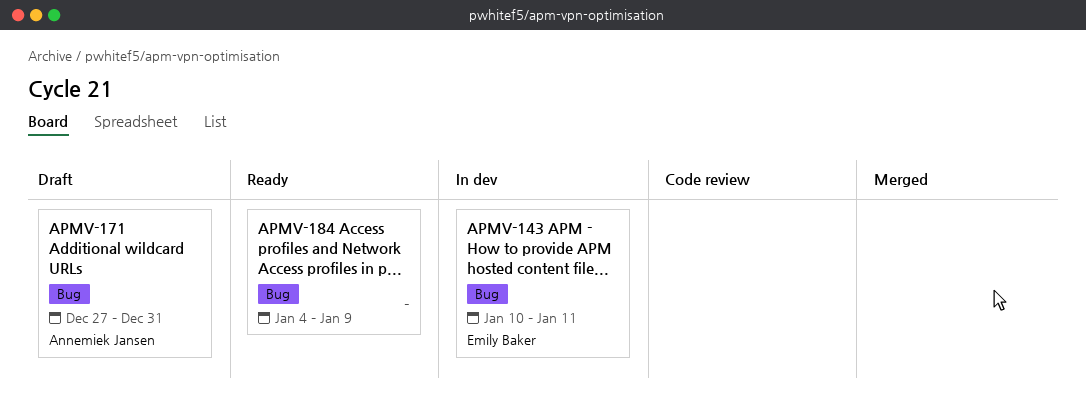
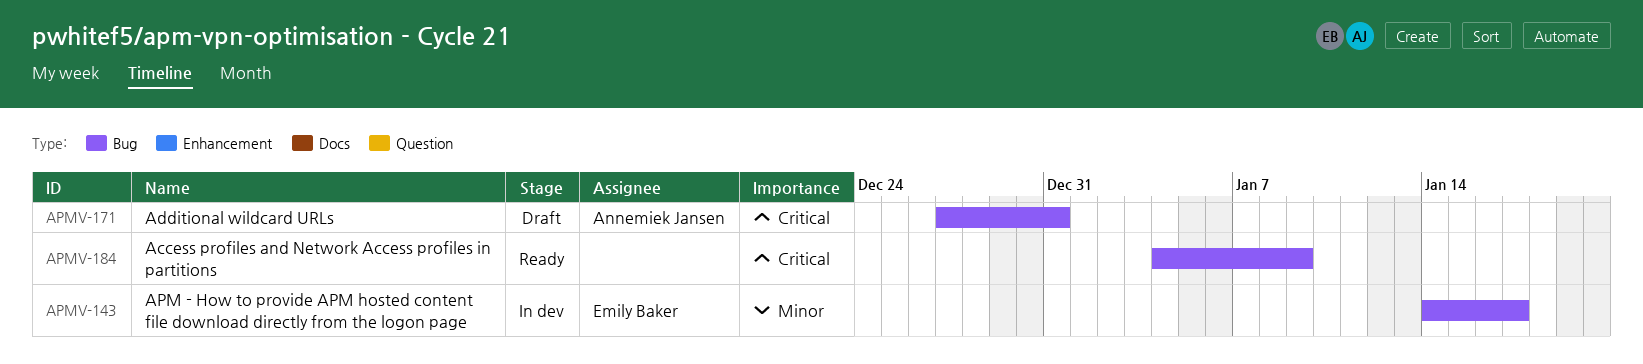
APMV-143, start: Jan 10 -> Jan 14
APMV-143, due: Jan 11 -> Jan 17

